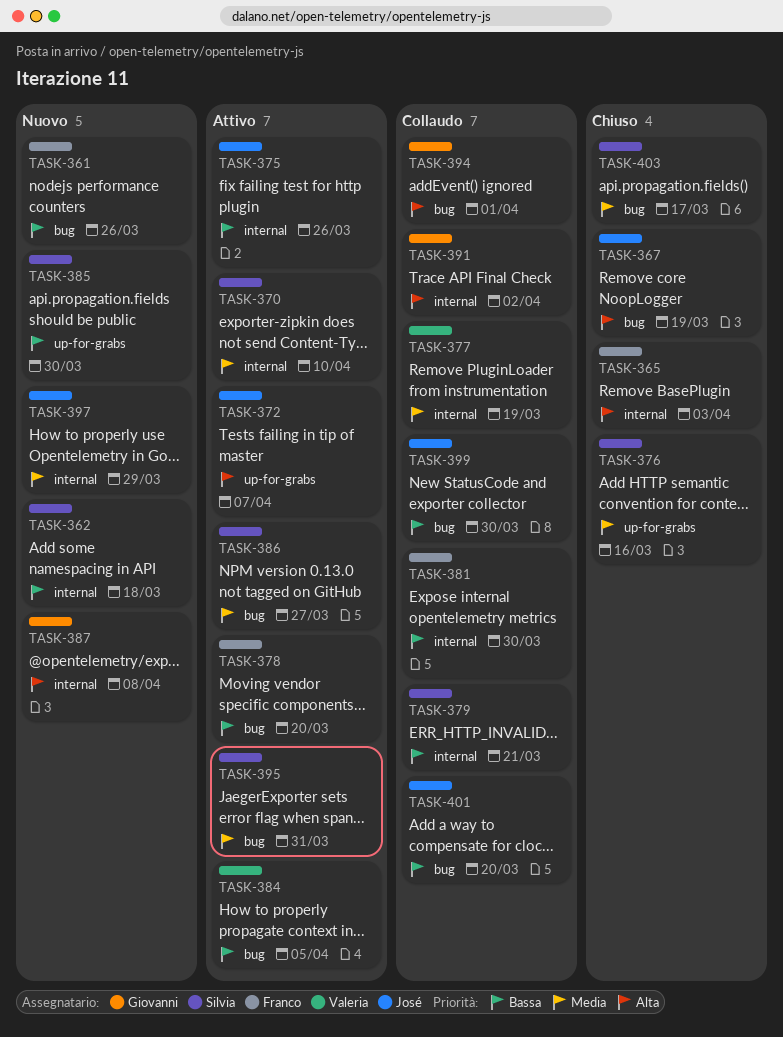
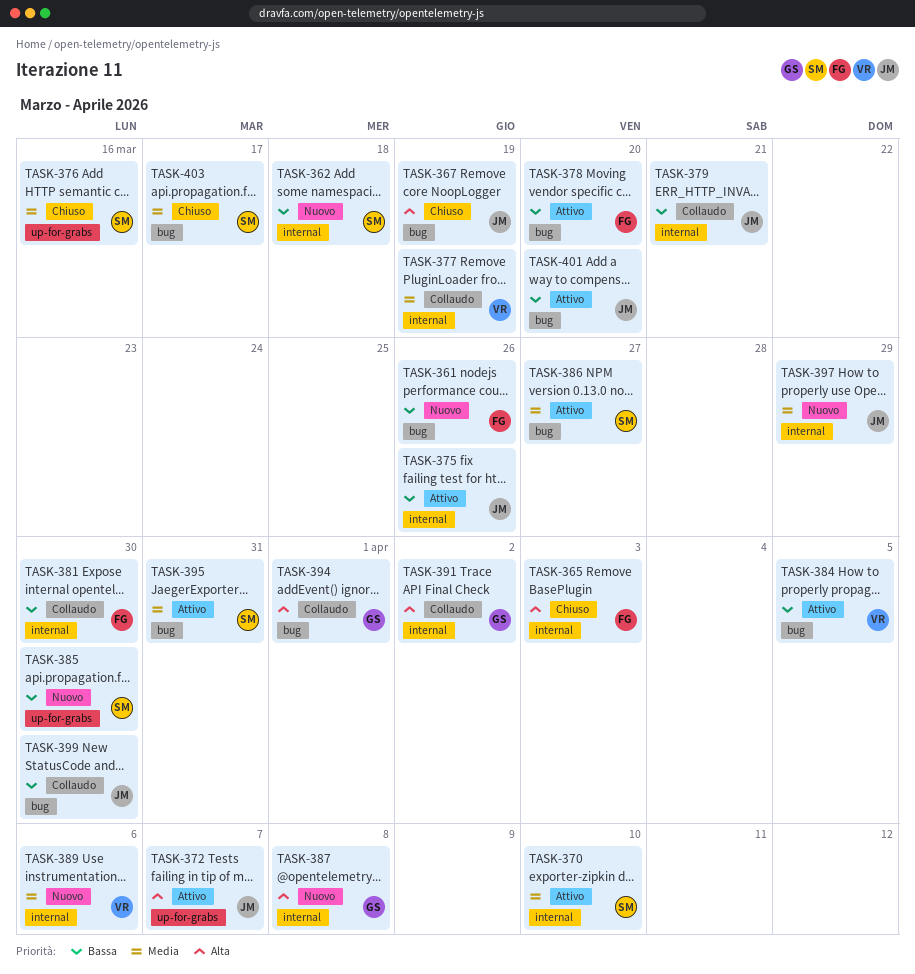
TASK-379, owner: Silvia -> José
TASK-389: none -> present
TASK-401, status: Collaudo -> Attivo

